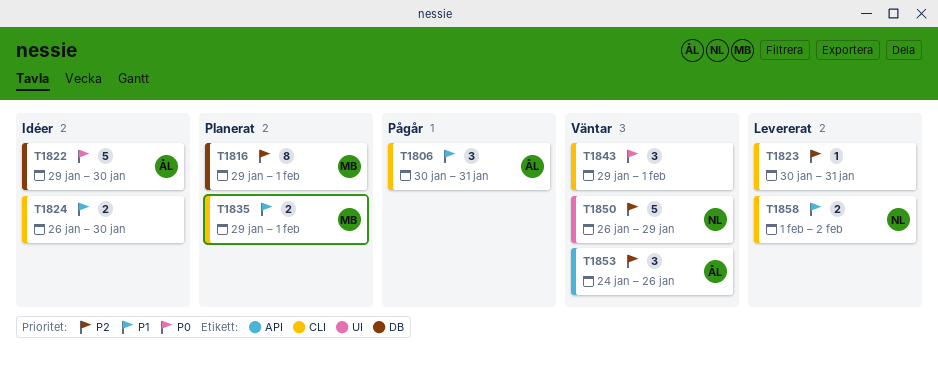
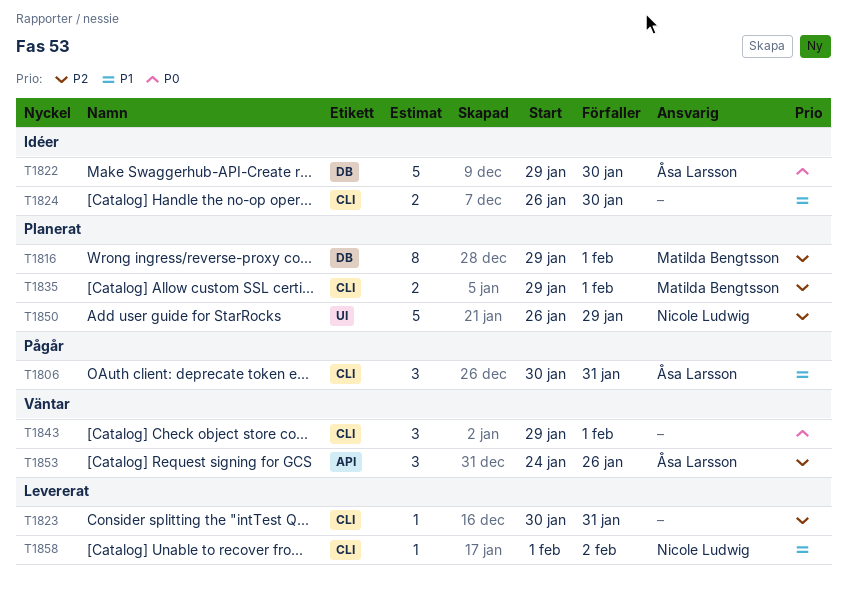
T1835, priority: P1 -> P2
T1850, status: Väntar -> Planerat
T1858, estimate: 2 -> 1

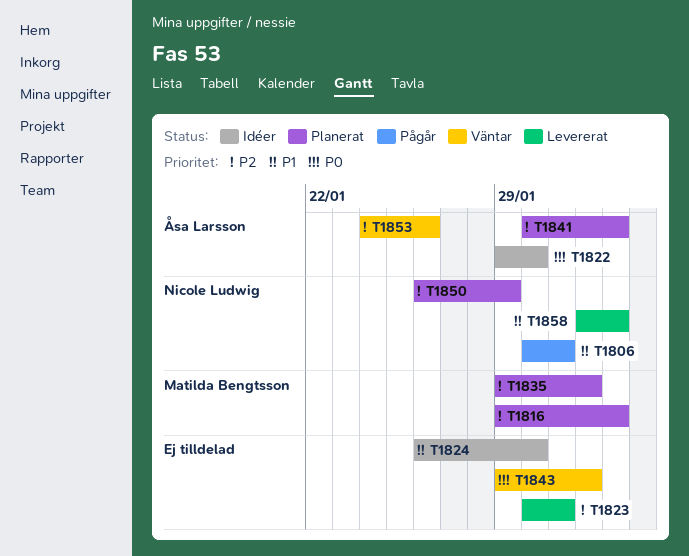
T1806, owner: Åsa Larsson -> Nicole Ludwig
T1816, due: Feb 1 -> Feb 2
T1841: none -> present

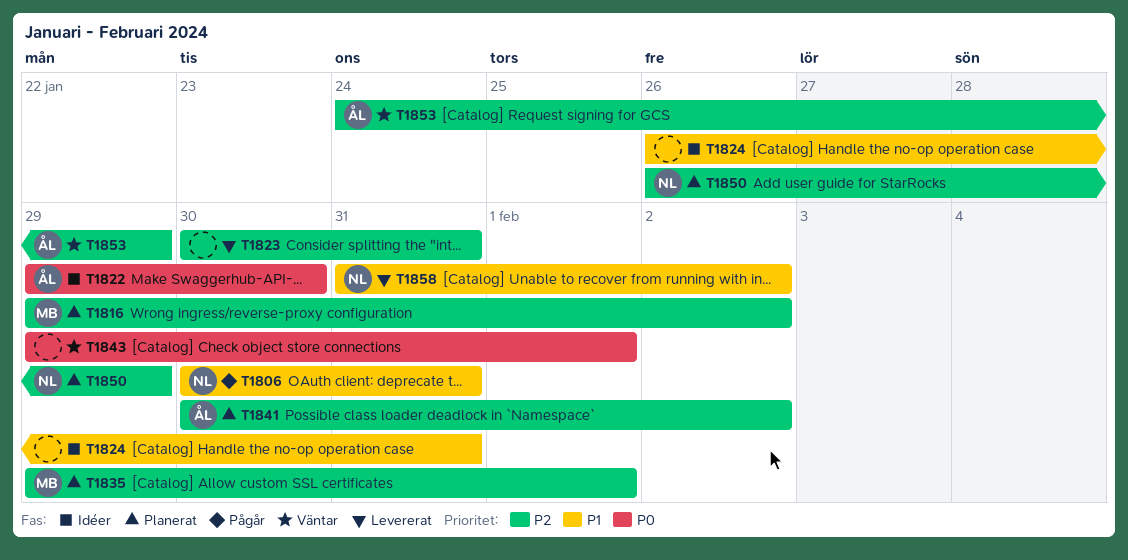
T1824, due: Jan 30 -> Jan 31
T1853, due: Jan 26 -> Jan 29
T1858, start: Feb 1 -> Jan 31

